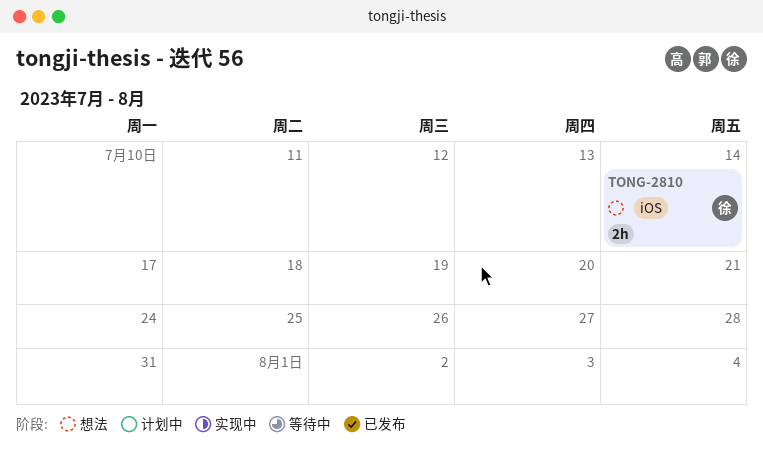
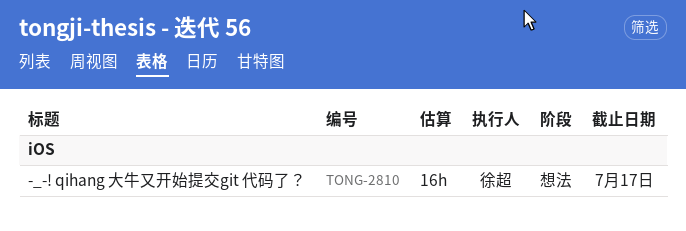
TONG-2810, estimate: 2h -> 16h
TONG-2810, due: Jul 14 -> Jul 17

